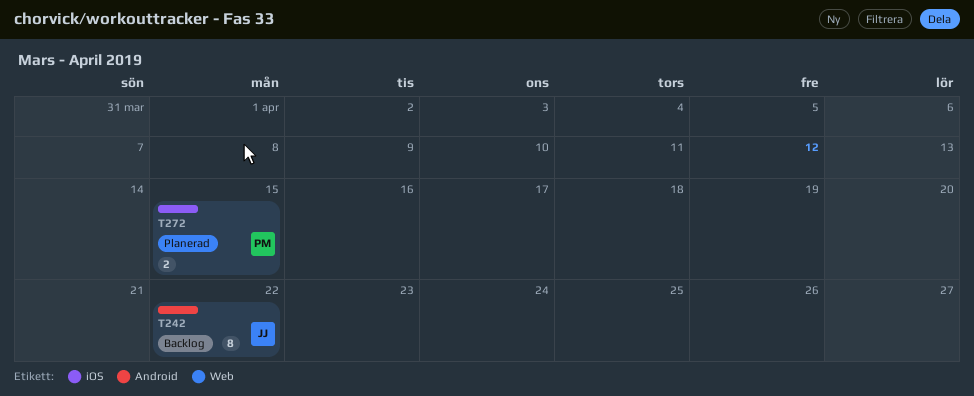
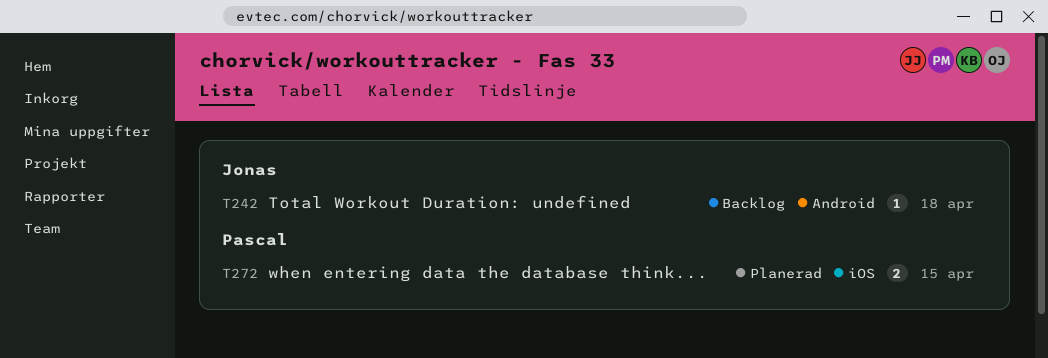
T242, estimate: 8 -> 1
T242, due: Apr 22 -> Apr 18

